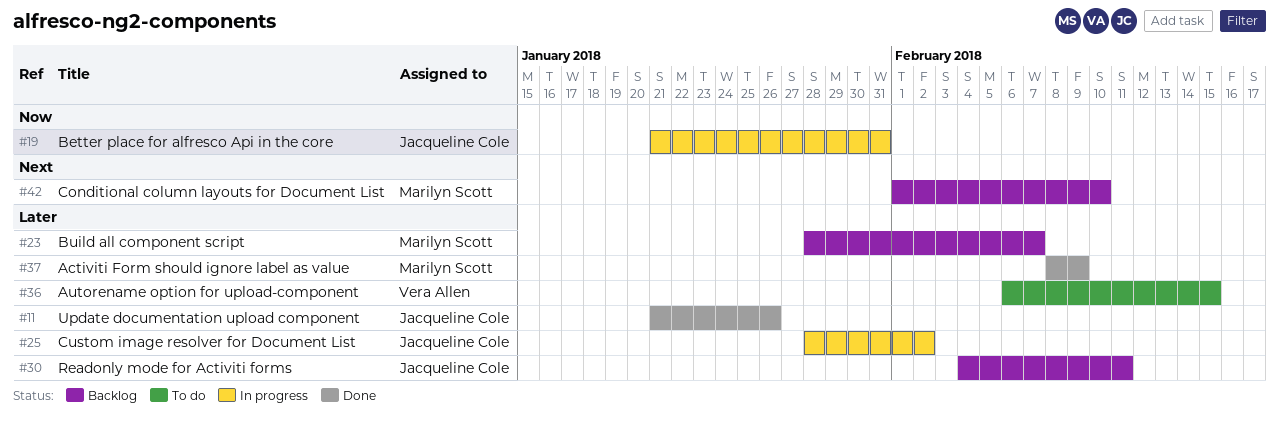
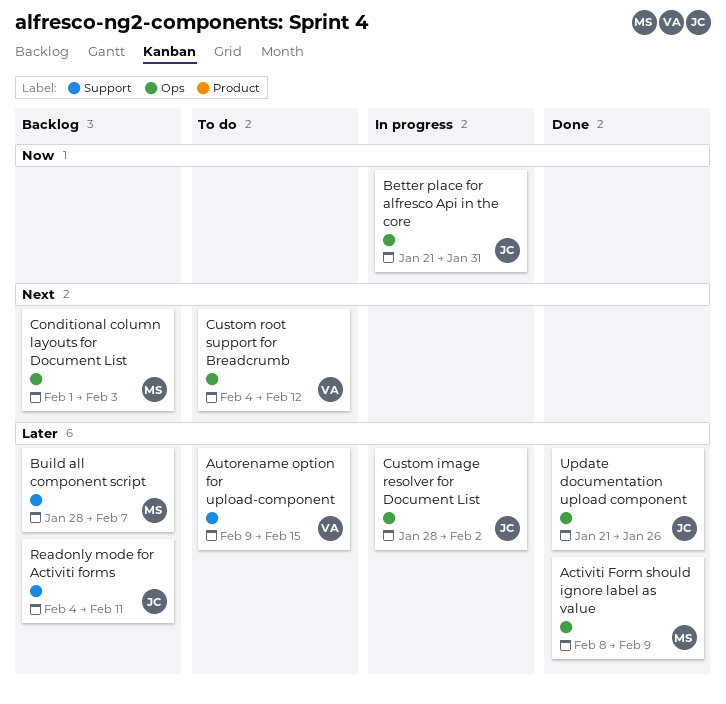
Autorename option for upload-component, start: Feb 6 -> Feb 9
Conditional column layouts for Document List, due: Feb 10 -> Feb 3
Custom root support for Breadcrumb: none -> present

